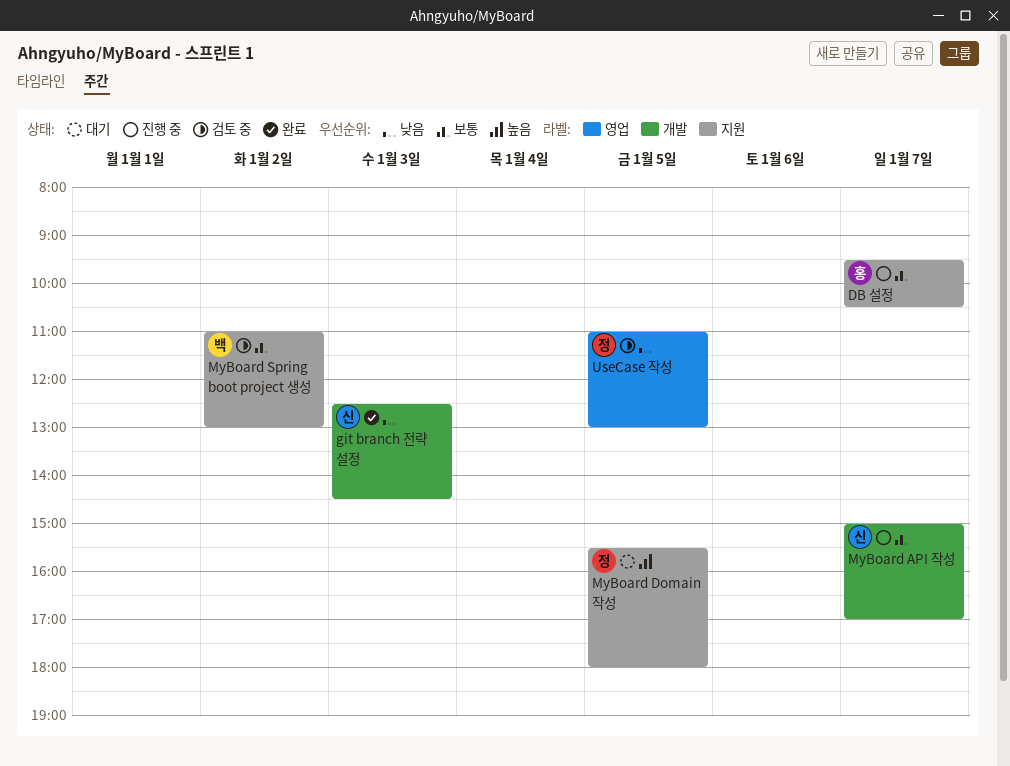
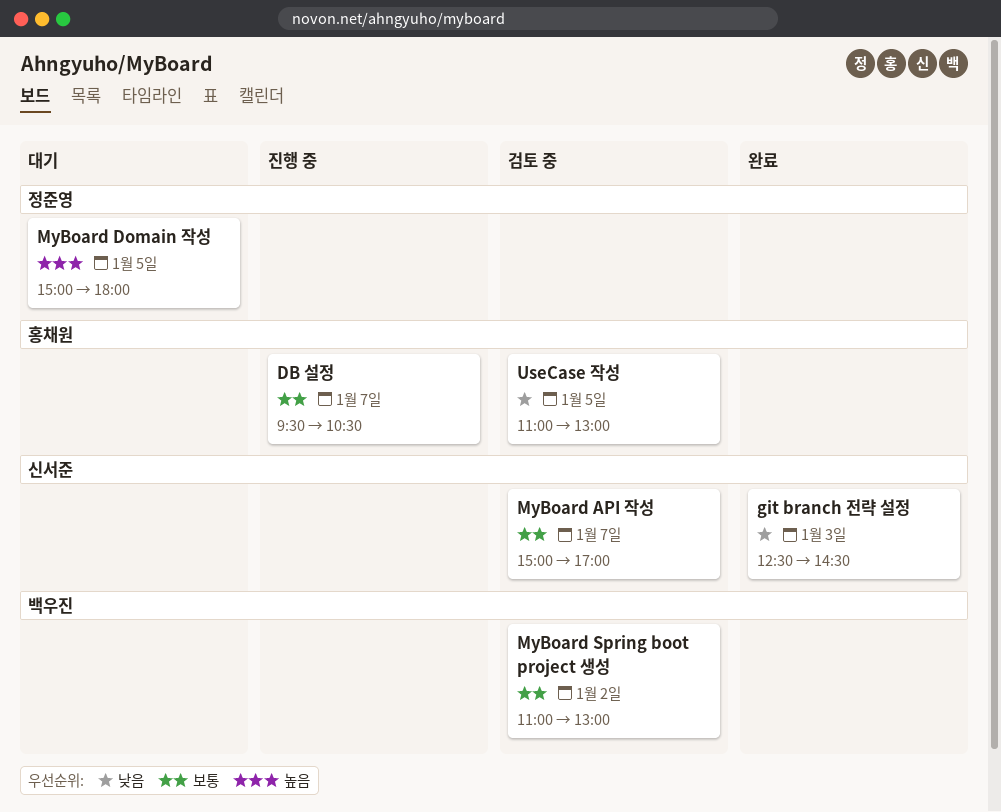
MyBoard API 작성, status: 진행 중 -> 검토 중
MyBoard Domain 작성, begins: 15:30 -> 15:00
UseCase 작성, owner: 정준영 -> 홍채원

